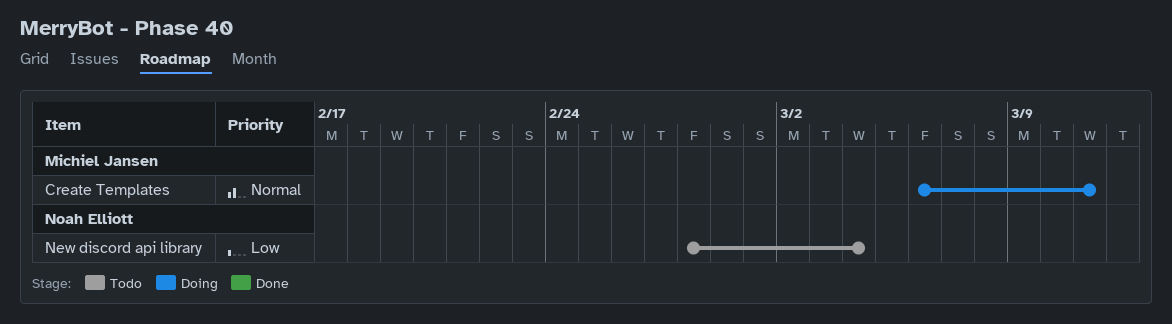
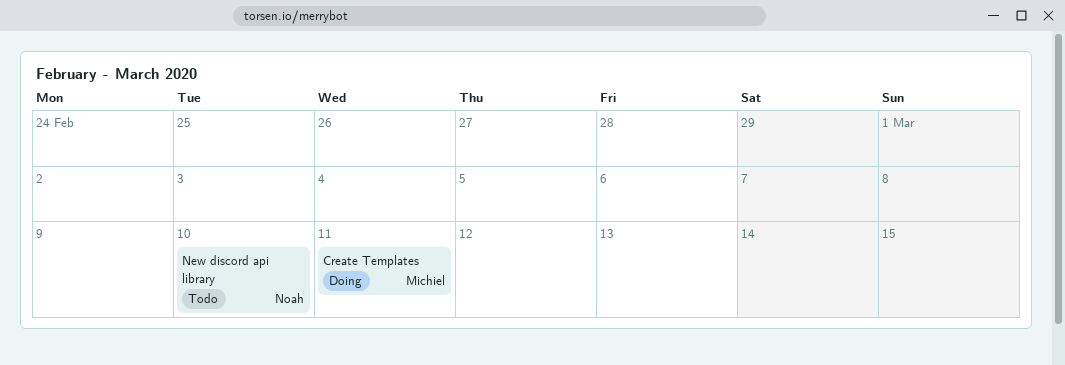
New discord api library, due: Mar 4 -> Mar 10

